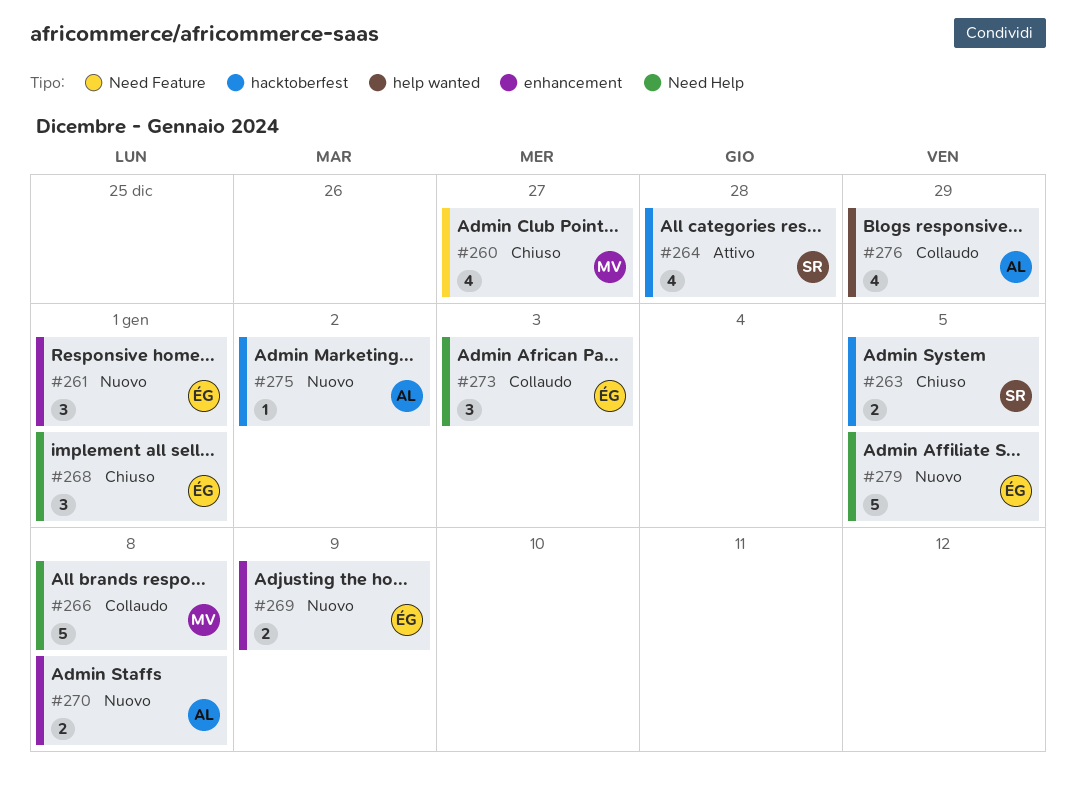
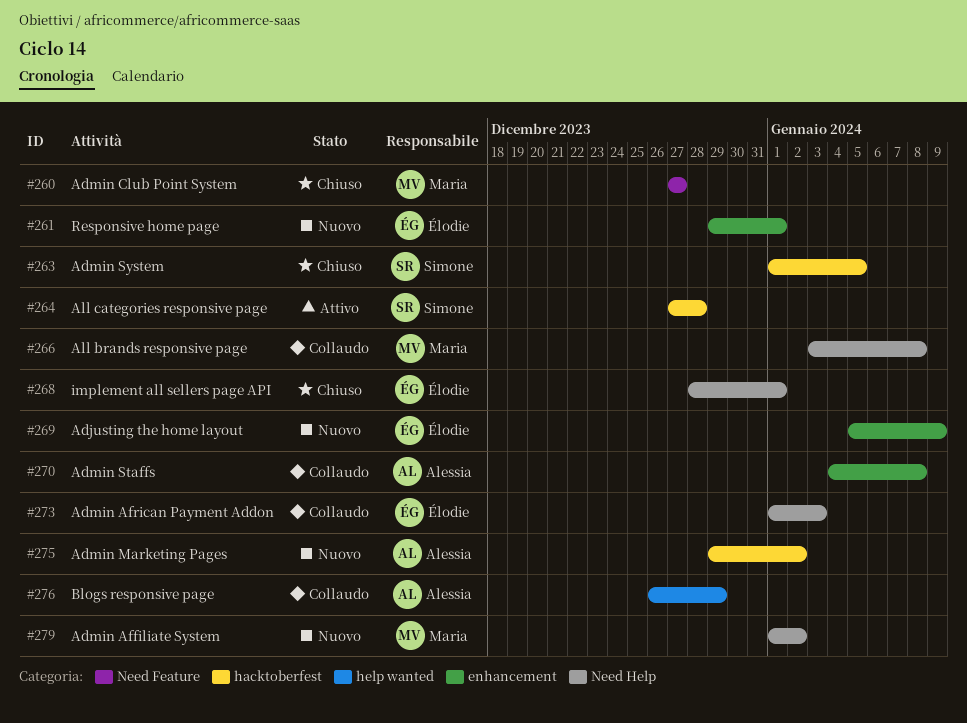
#270, status: Nuovo -> Collaudo
#279, owner: Élodie -> Maria
#279, due: Jan 5 -> Jan 2

